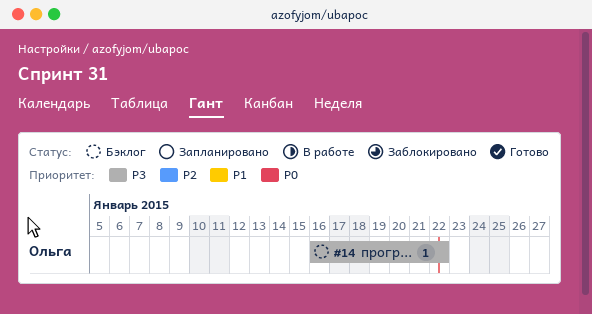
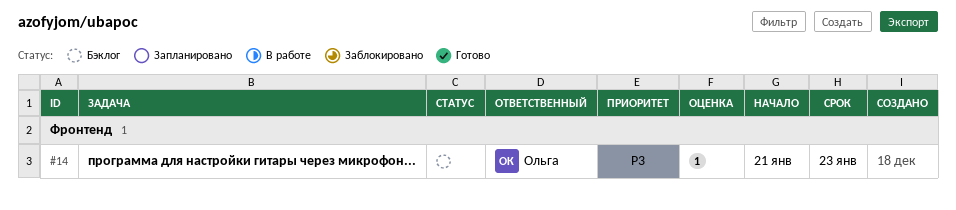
#14, start: Jan 16 -> Jan 21
#14, due: Jan 22 -> Jan 23

